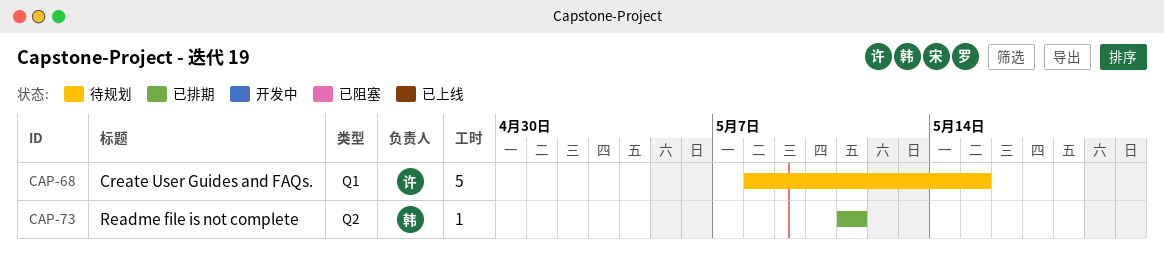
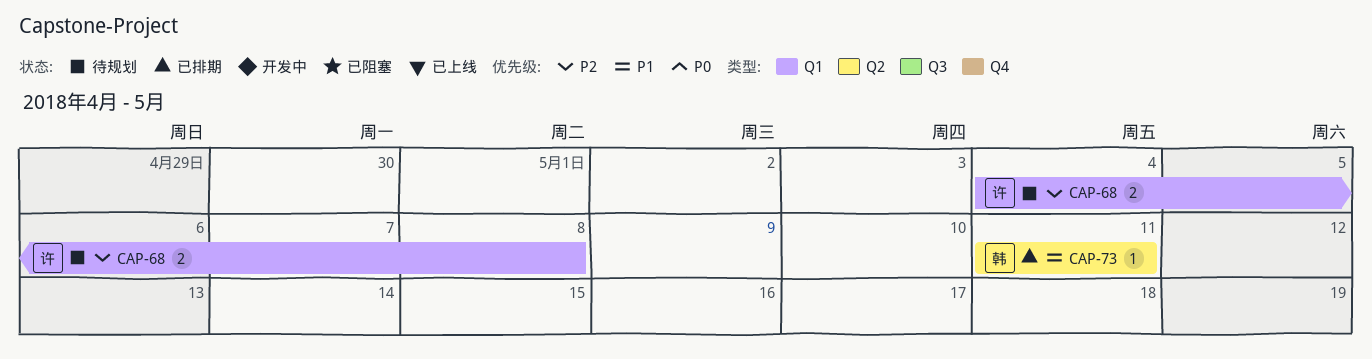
CAP-68, estimate: 5 -> 2
CAP-68, start: May 8 -> May 4
CAP-68, due: May 15 -> May 8

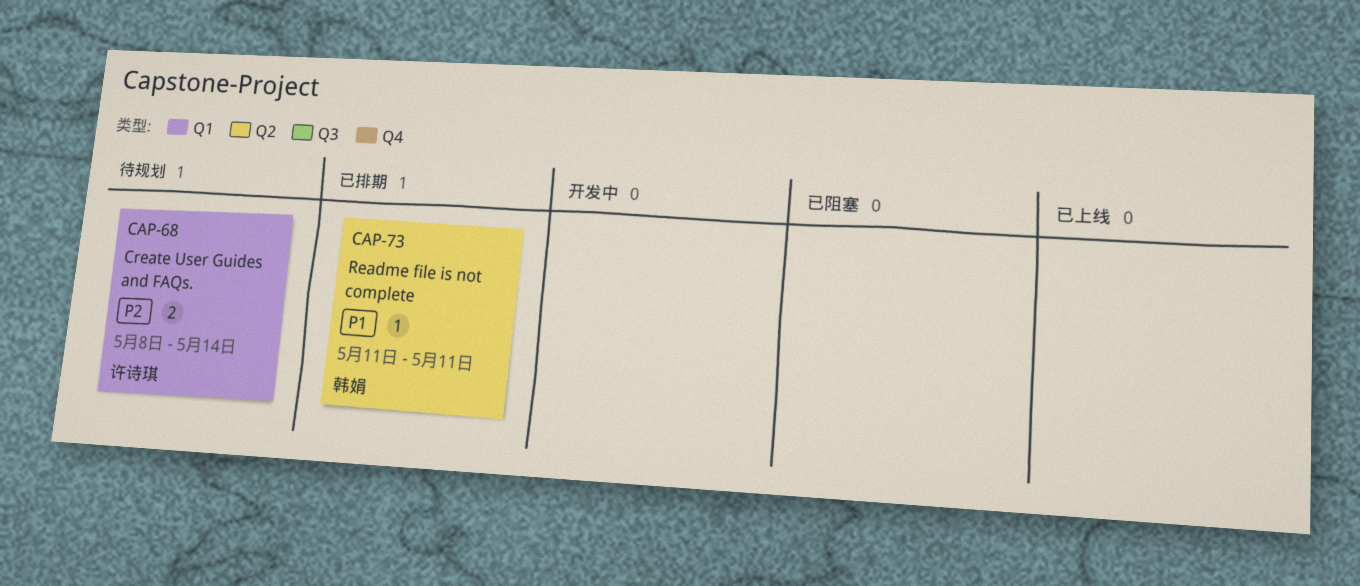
CAP-68, start: May 4 -> May 8
CAP-68, due: May 8 -> May 14

